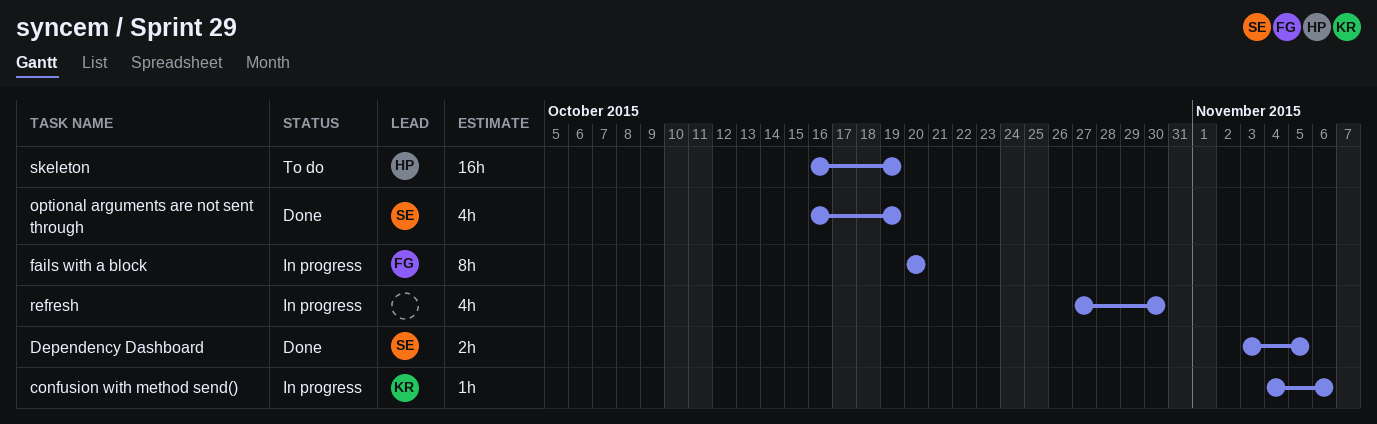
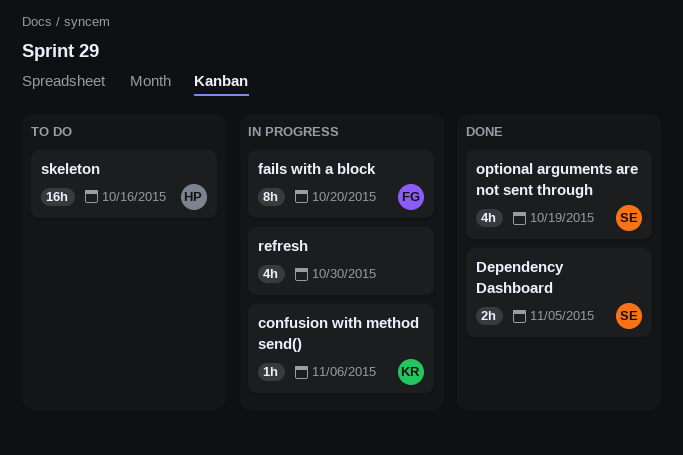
skeleton, due: Oct 19 -> Oct 16

